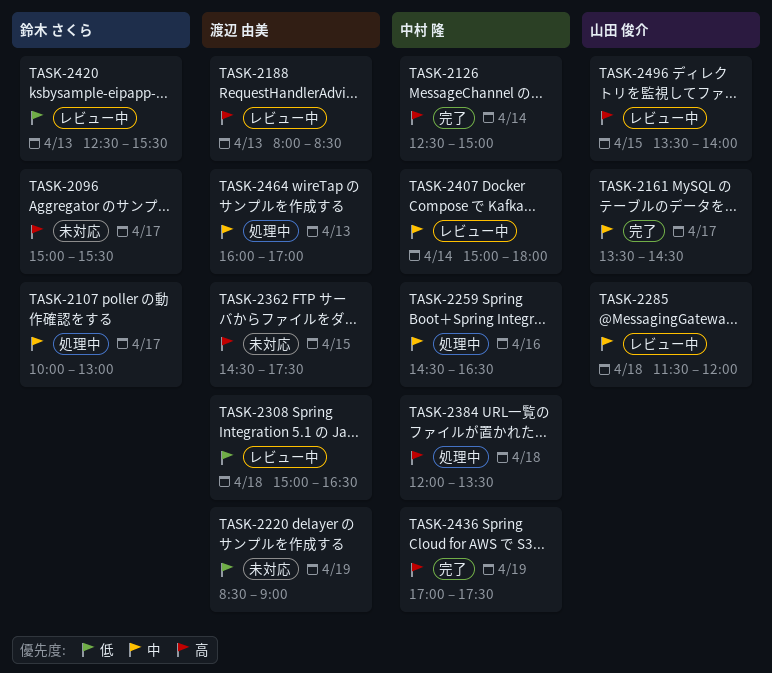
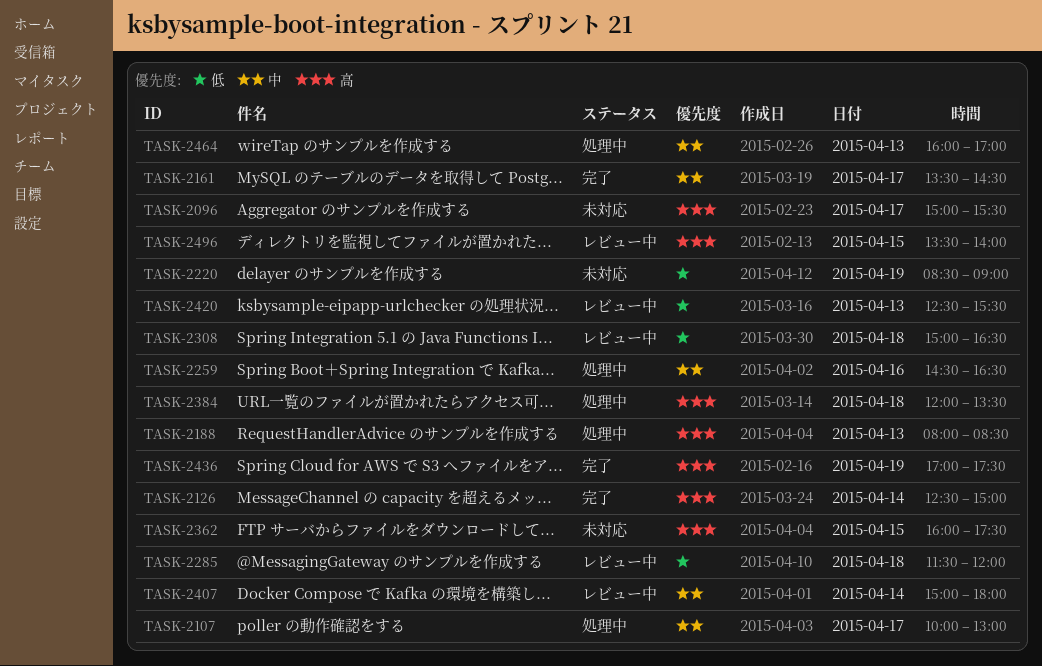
TASK-2188, status: レビュー中 -> 処理中
TASK-2285, priority: 中 -> 低
TASK-2362, begins: 14:30 -> 16:00

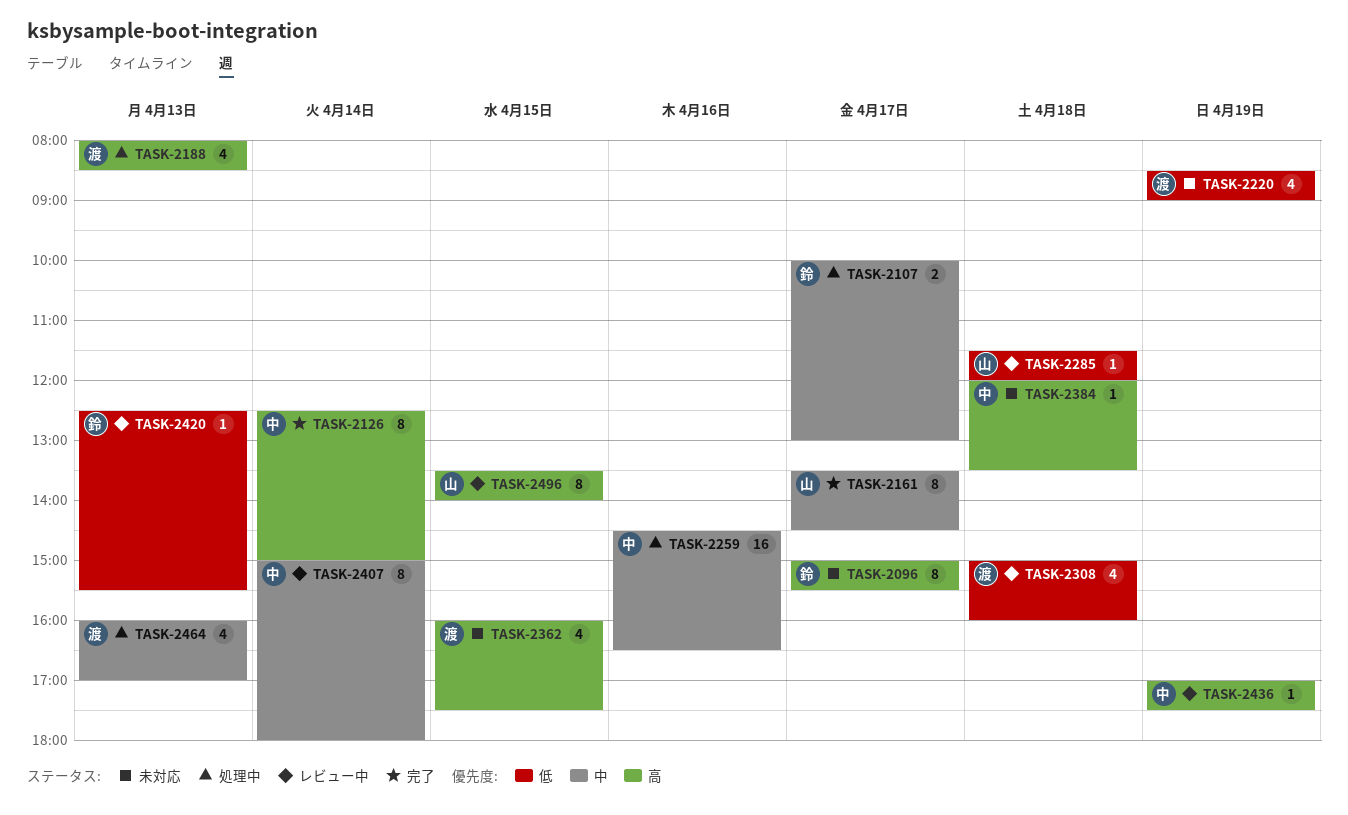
TASK-2308, ends: 16:30 -> 16:00
TASK-2384, status: 処理中 -> 未対応
TASK-2436, status: 完了 -> レビュー中

